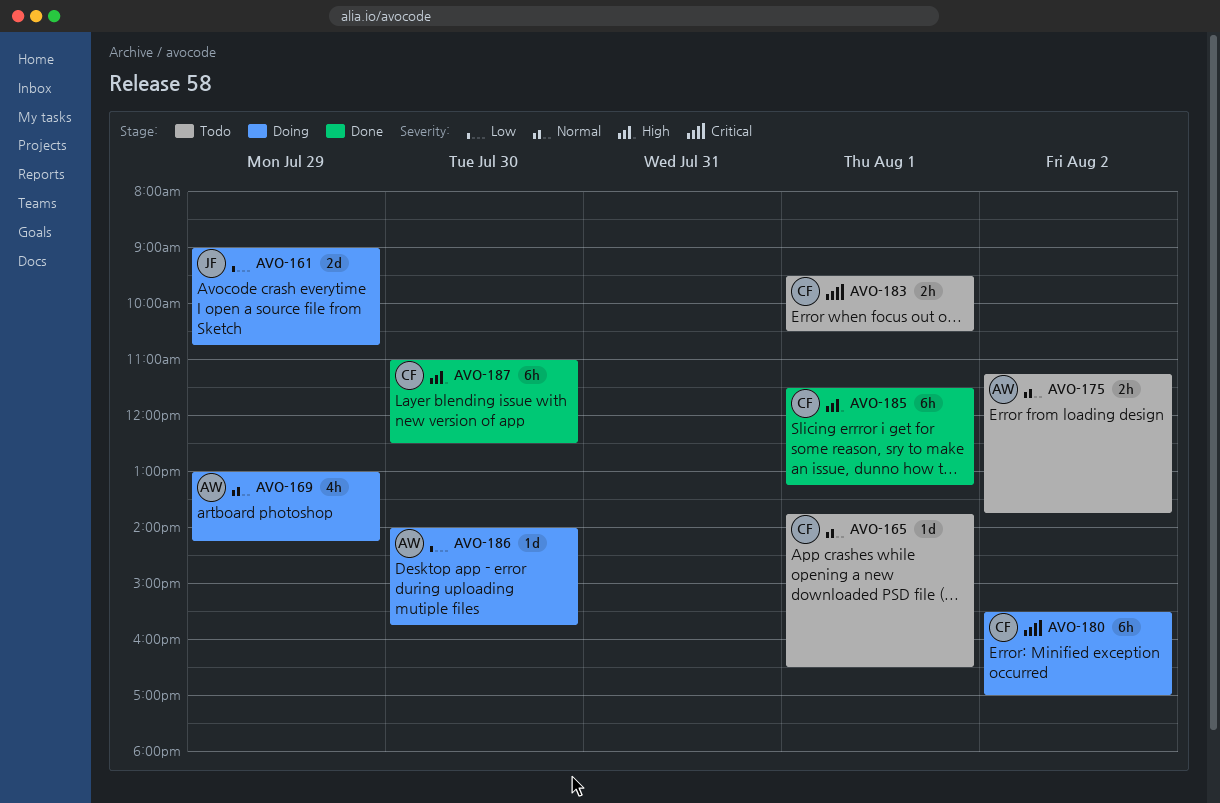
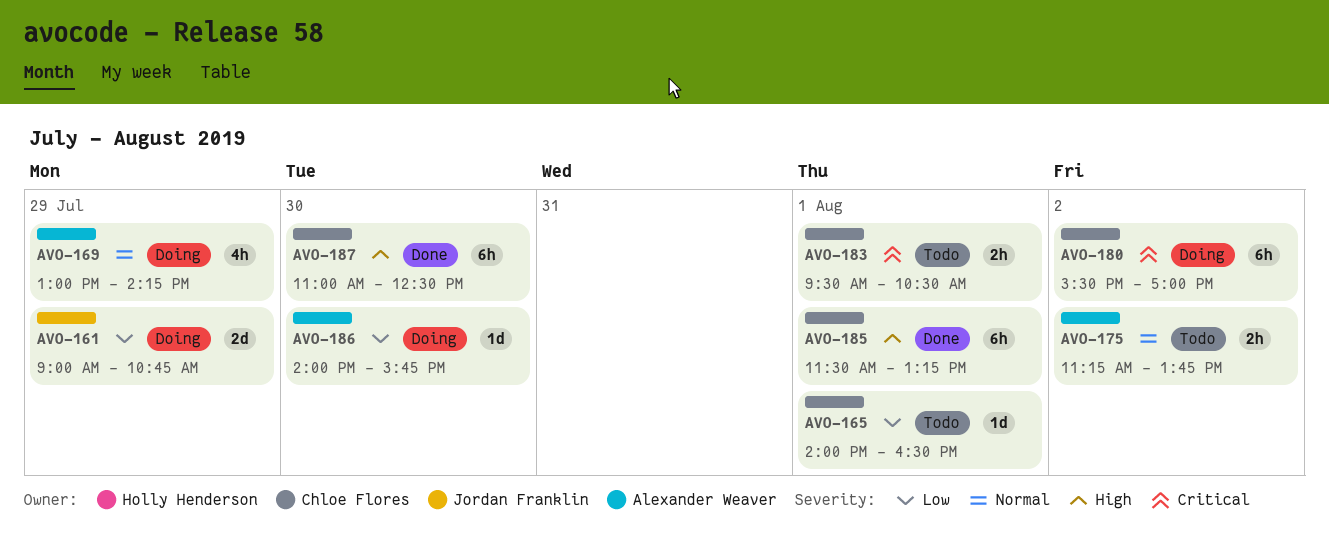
AVO-165, priority: Normal -> Low
AVO-165, begins: 13:45 -> 14:00

